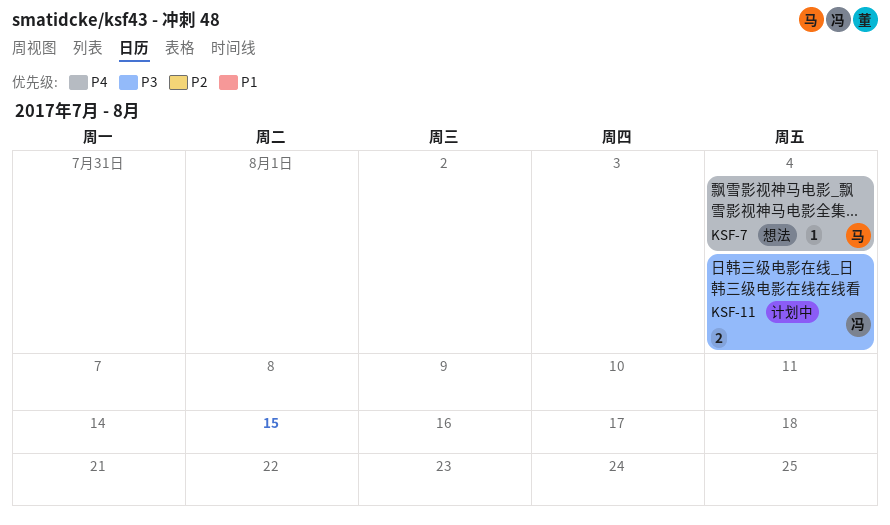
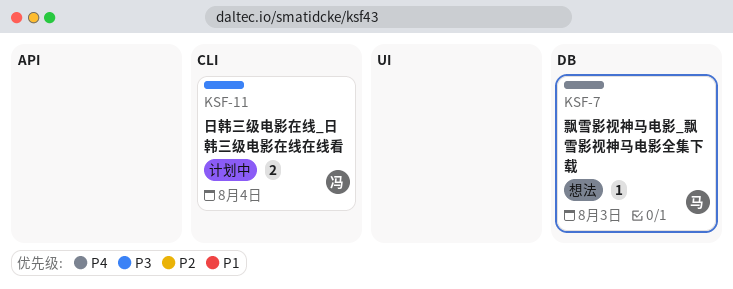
KSF-7, due: Aug 4 -> Aug 3

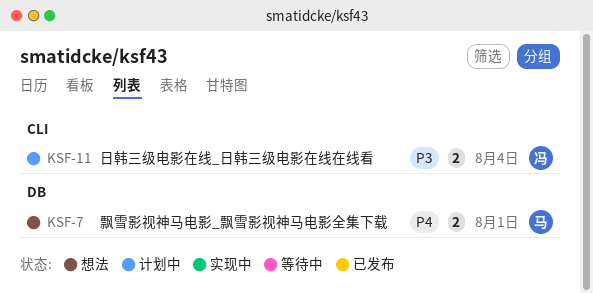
KSF-7, estimate: 1 -> 2
KSF-7, due: Aug 3 -> Aug 1

